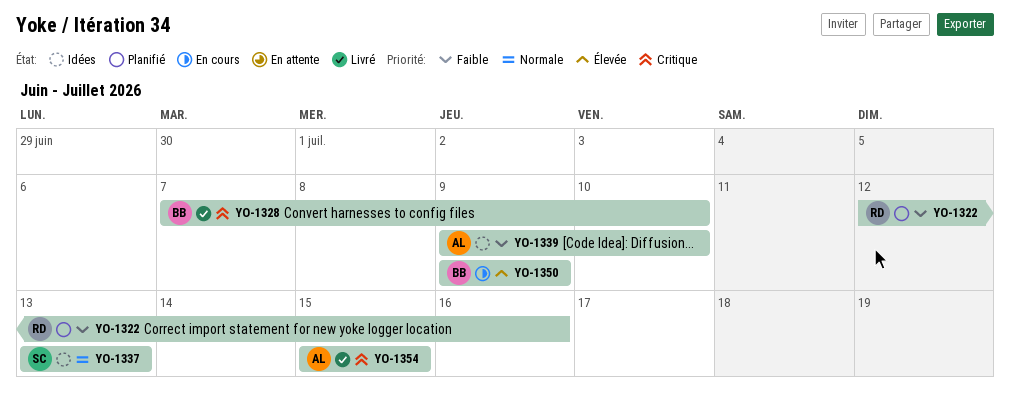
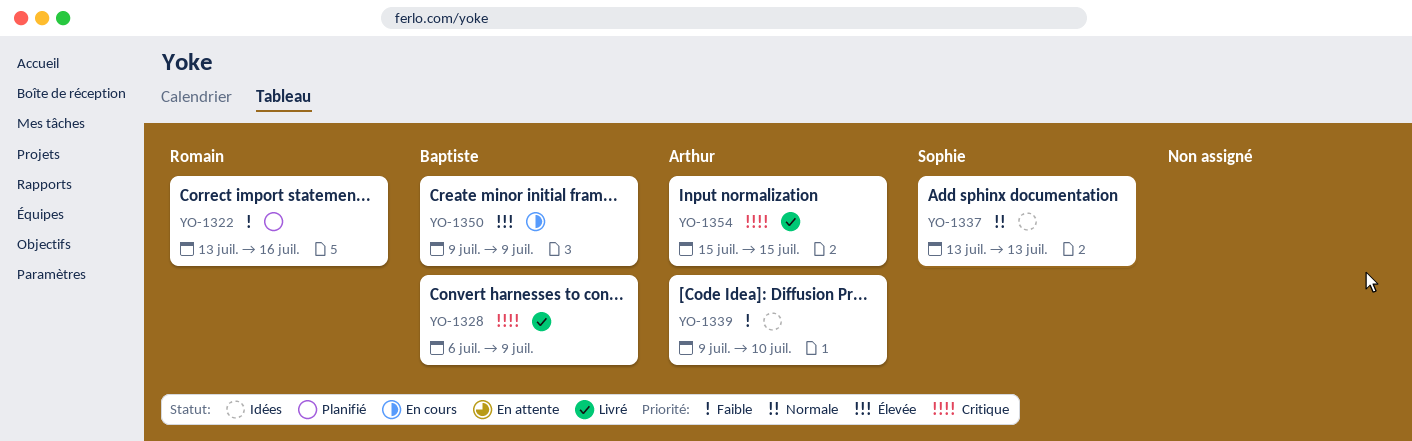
YO-1322, start: Jul 12 -> Jul 13
YO-1328, start: Jul 7 -> Jul 6
YO-1328, due: Jul 10 -> Jul 9

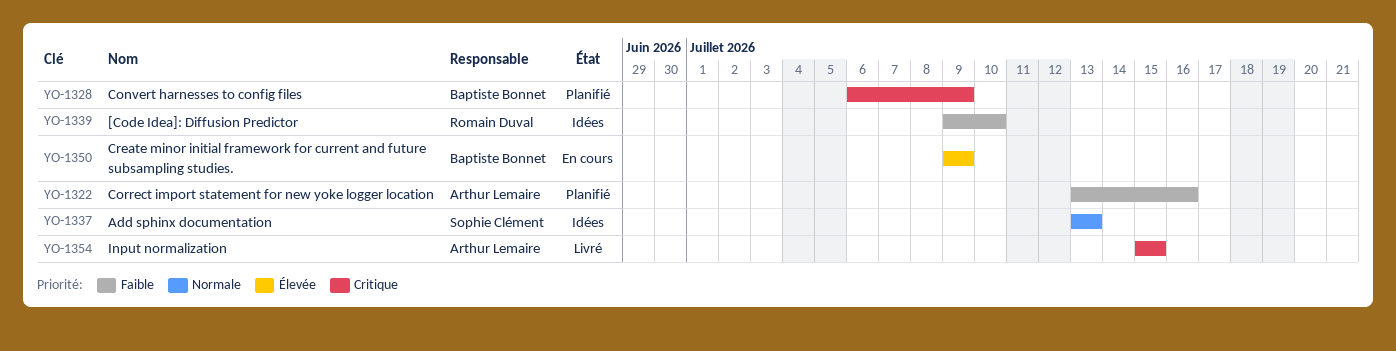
YO-1322, owner: Romain Duval -> Arthur Lemaire
YO-1328, status: Livré -> Planifié
YO-1339, owner: Arthur Lemaire -> Romain Duval

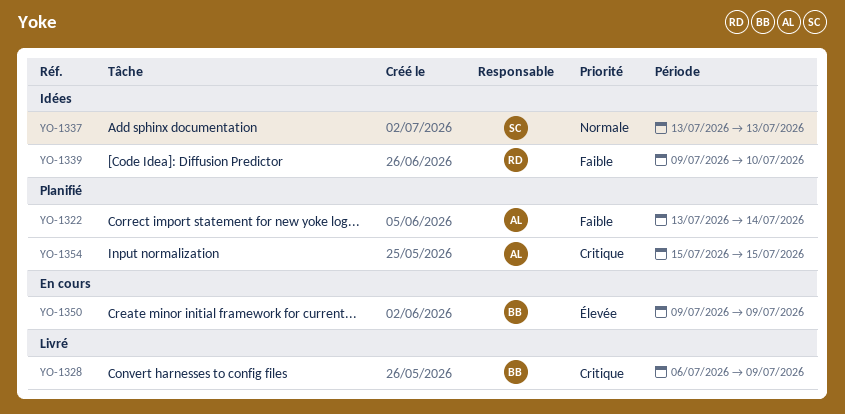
YO-1322, due: Jul 16 -> Jul 14
YO-1328, status: Planifié -> Livré
YO-1354, status: Livré -> Planifié

